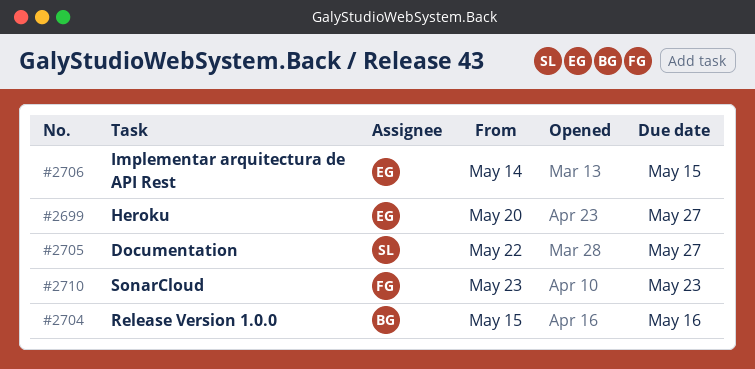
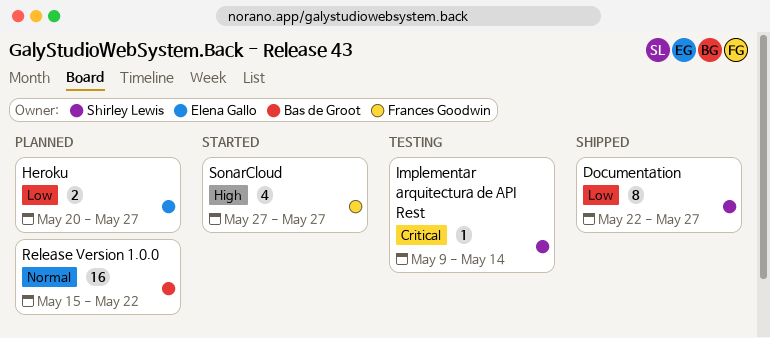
Implementar arquitectura de API Rest, owner: Elena Gallo -> Shirley Lewis
Implementar arquitectura de API Rest, start: May 14 -> May 9
Implementar arquitectura de API Rest, due: May 15 -> May 14
Release Version 1.0.0, due: May 16 -> May 22
SonarCloud, start: May 23 -> May 27
SonarCloud, due: May 23 -> May 27

